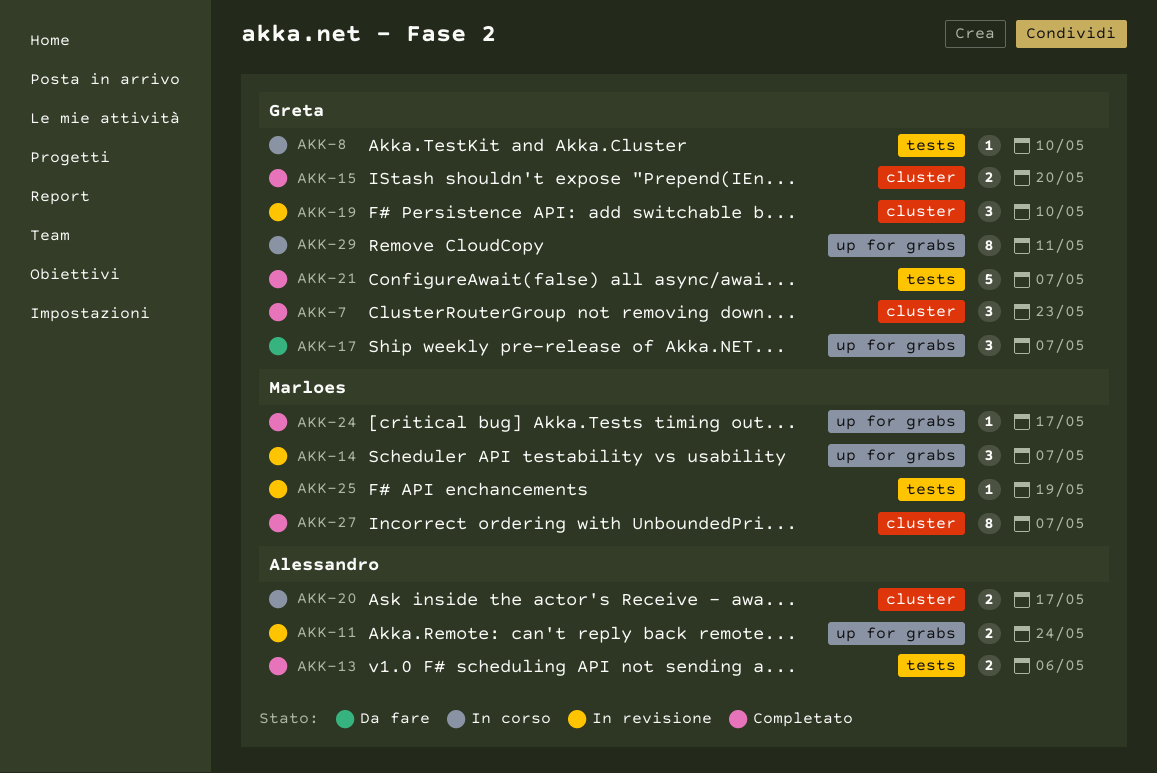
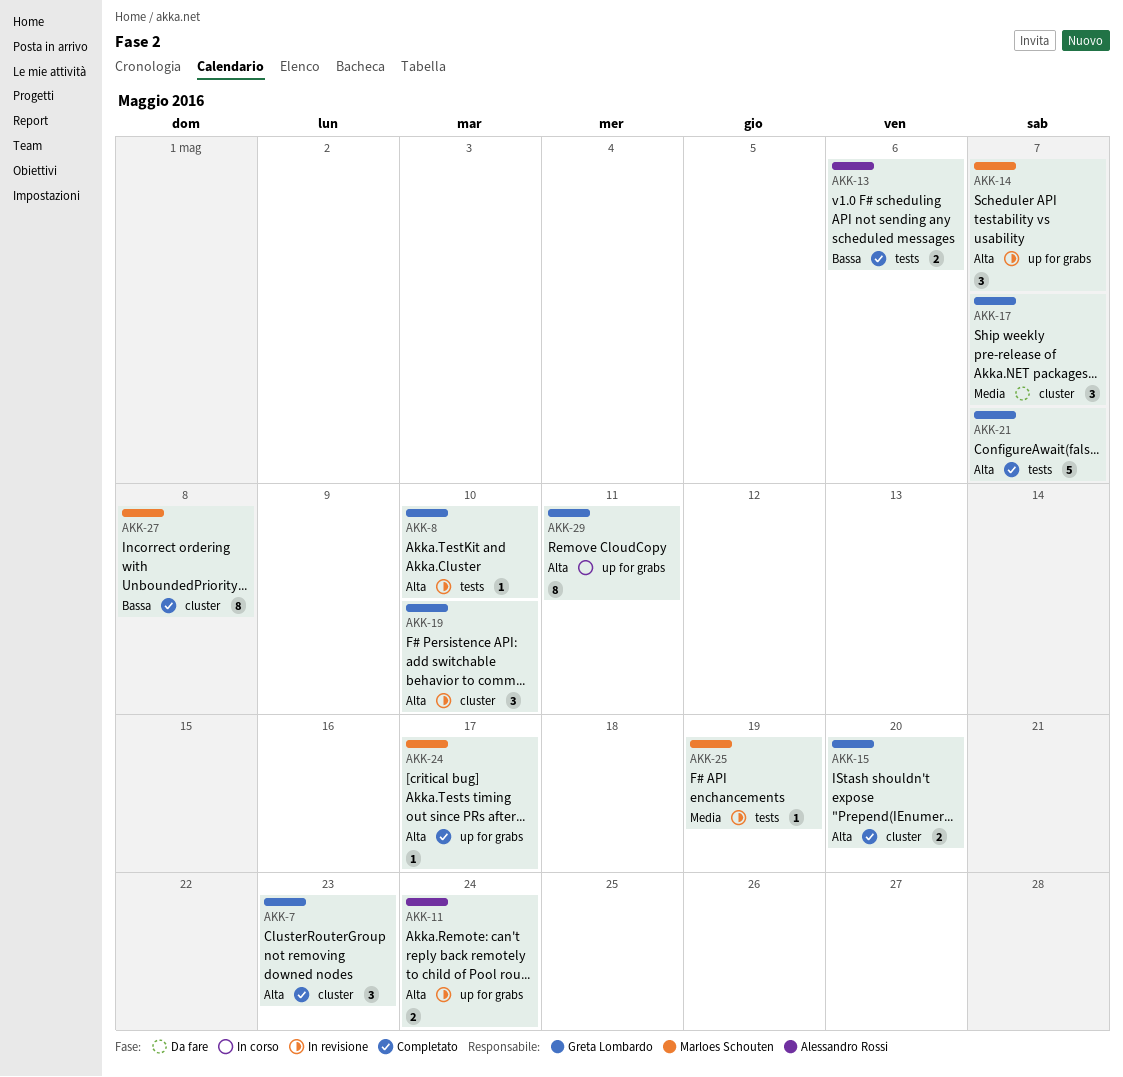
AKK-8, status: In corso -> In revisione
AKK-17, label: up for grabs -> cluster
AKK-20: present -> none
AKK-27, due: May 7 -> May 8

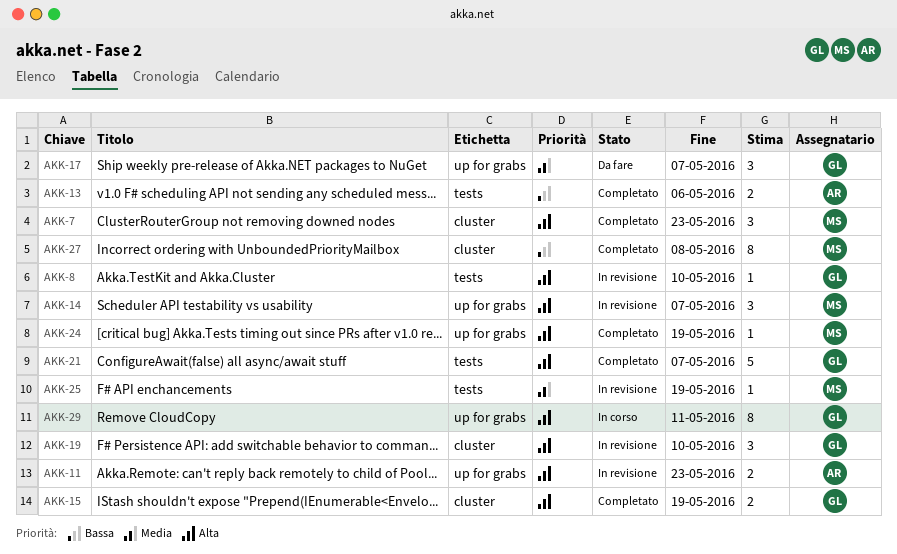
AKK-7, owner: Greta Lombardo -> Marloes Schouten
AKK-11, due: May 24 -> May 23
AKK-15, due: May 20 -> May 19
AKK-17, label: cluster -> up for grabs
AKK-24, due: May 17 -> May 19

